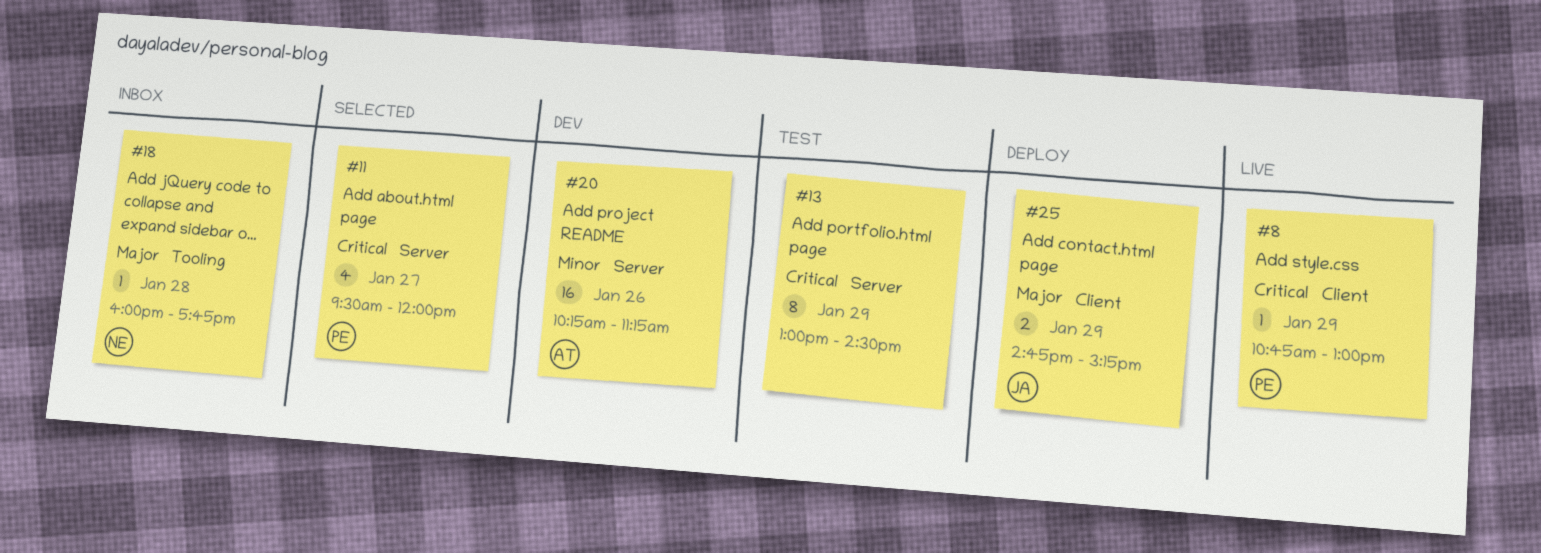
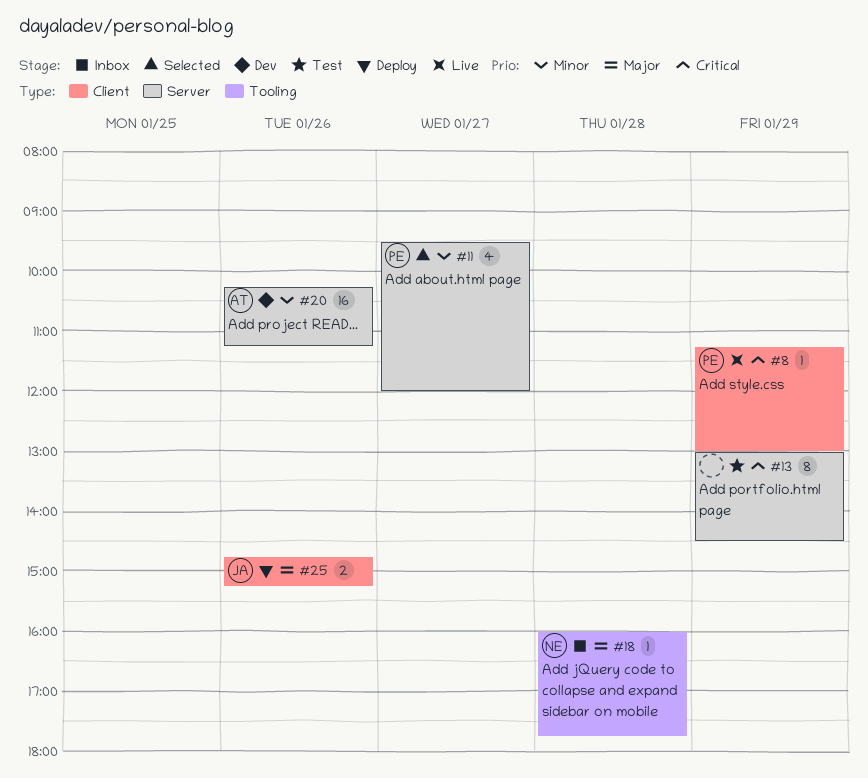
#8, begins: 10:45 -> 11:15
#11, priority: Critical -> Minor
#25, day: Jan 29 -> Jan 26

